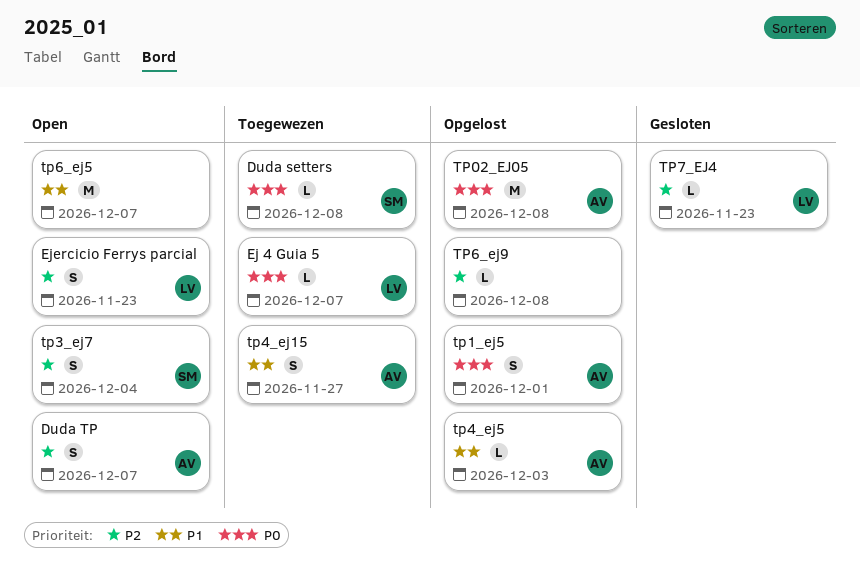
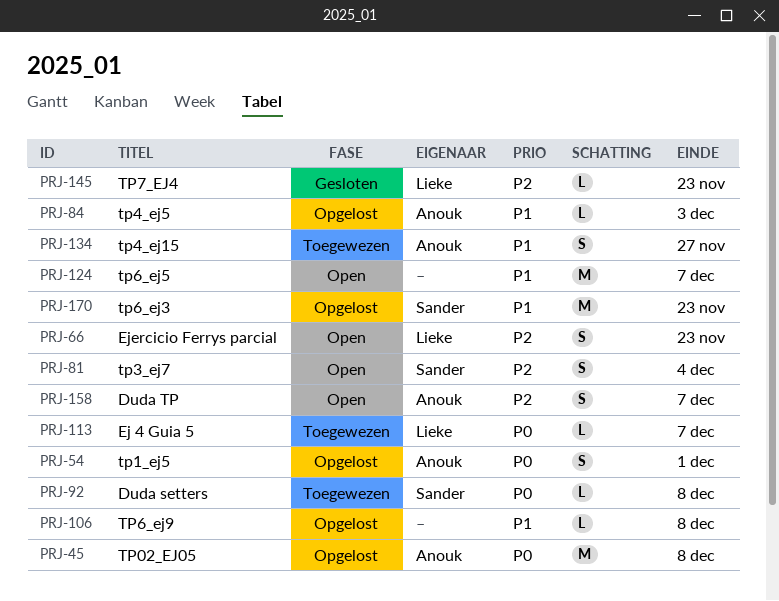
tp6_ej3: none -> present
TP6_ej9, priority: P2 -> P1

